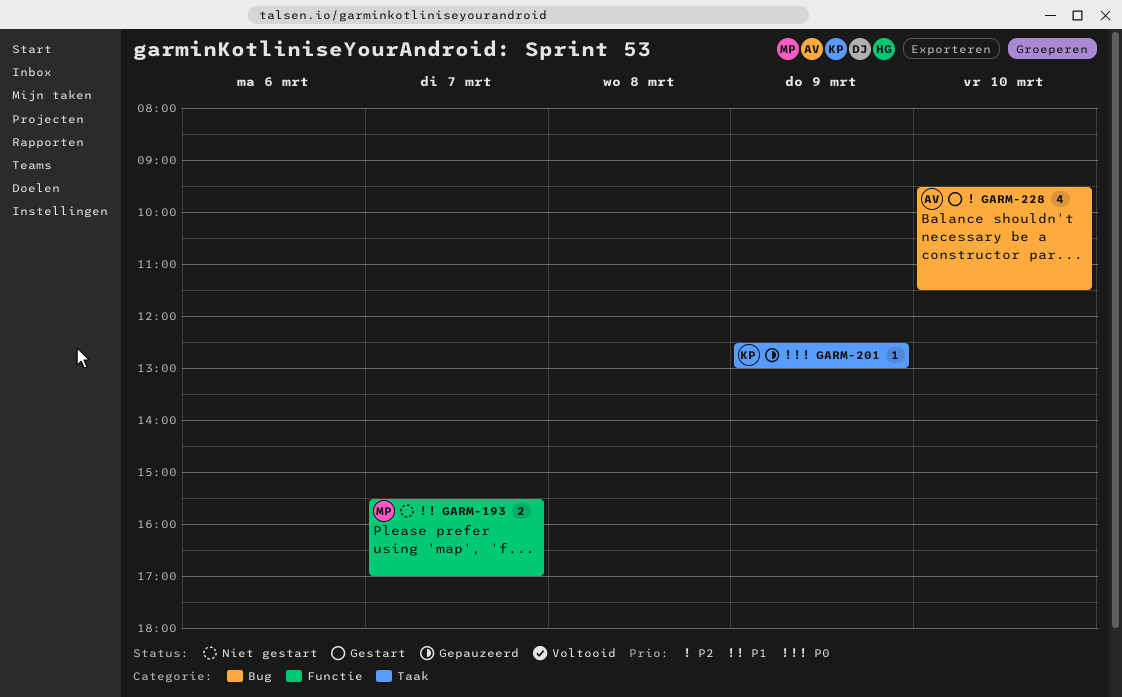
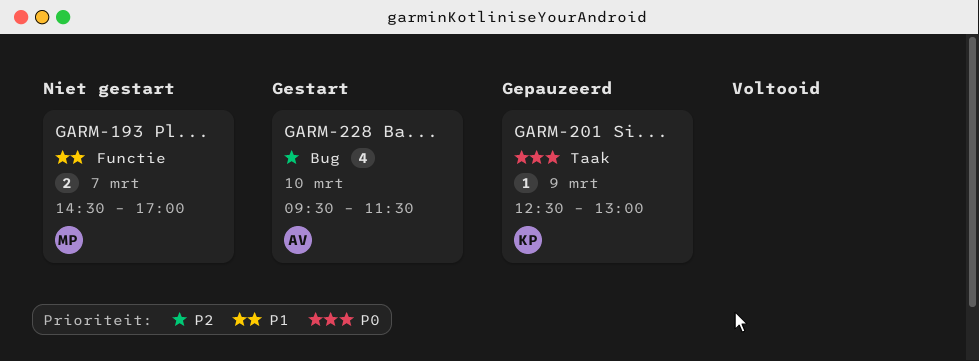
GARM-193, begins: 15:30 -> 14:30

